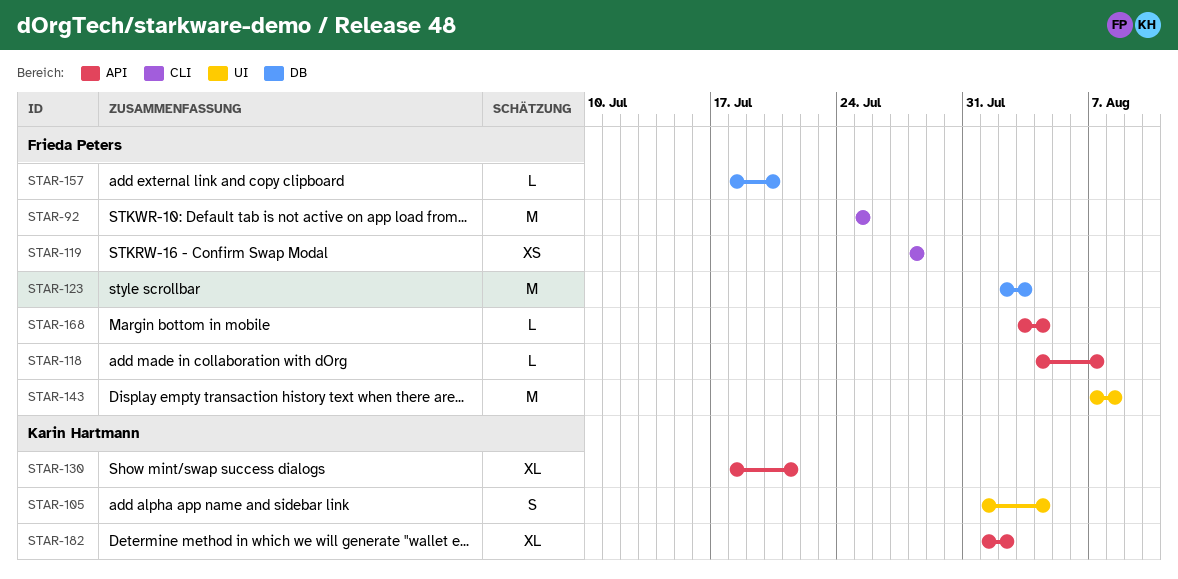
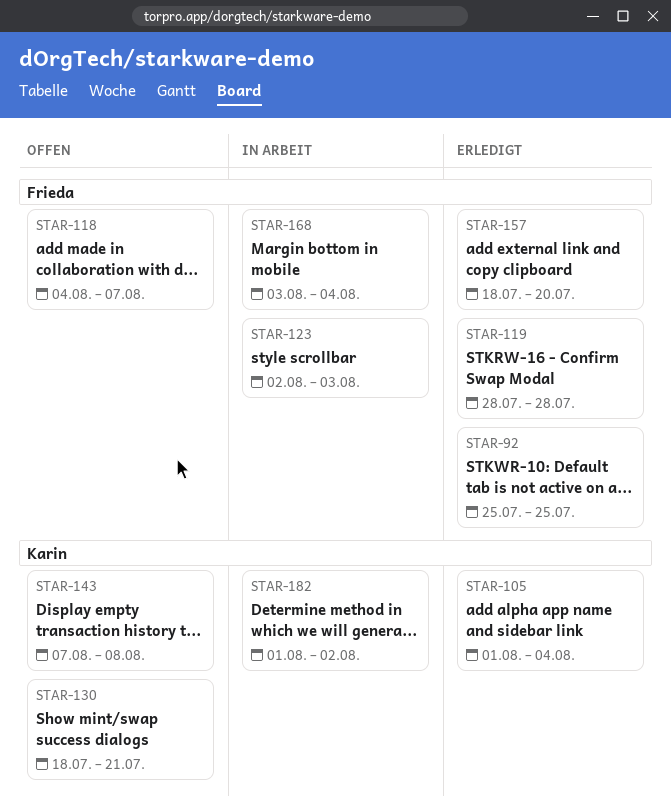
STAR-143, owner: Frieda Peters -> Karin Hartmann

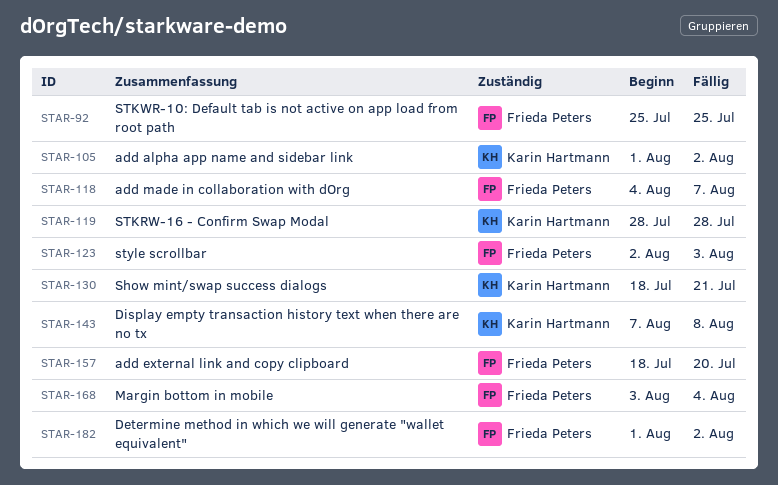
STAR-105, due: Aug 4 -> Aug 2
STAR-119, owner: Frieda Peters -> Karin Hartmann
STAR-182, owner: Karin Hartmann -> Frieda Peters

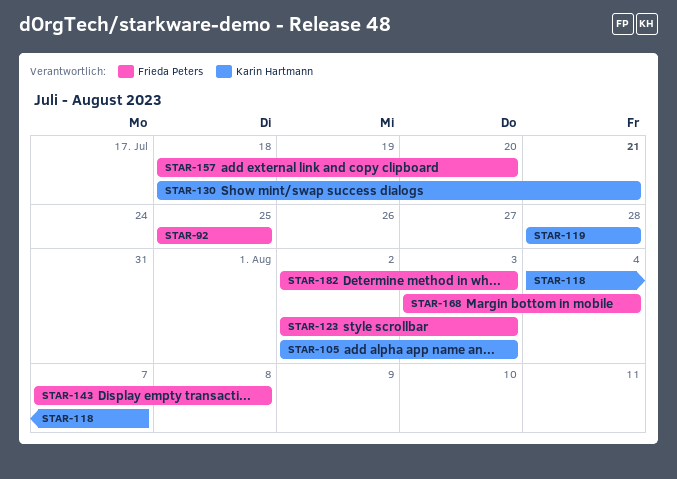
STAR-105, start: Aug 1 -> Aug 2
STAR-105, due: Aug 2 -> Aug 3
STAR-118, owner: Frieda Peters -> Karin Hartmann
STAR-143, owner: Karin Hartmann -> Frieda Peters
STAR-182, start: Aug 1 -> Aug 2
STAR-182, due: Aug 2 -> Aug 3

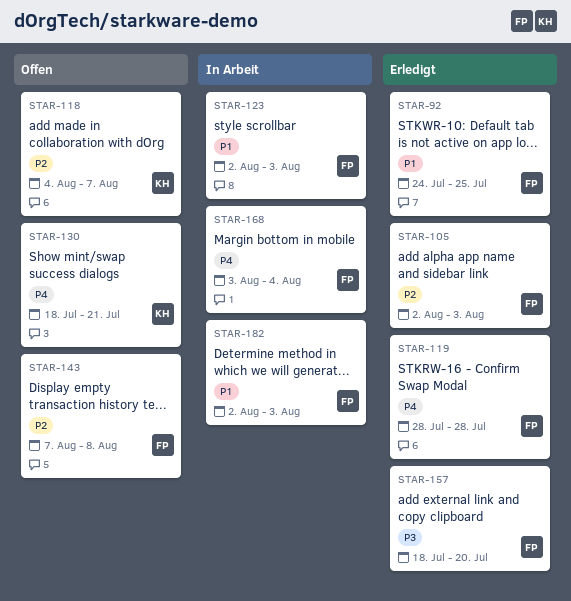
STAR-92, start: Jul 25 -> Jul 24
STAR-105, owner: Karin Hartmann -> Frieda Peters
STAR-119, owner: Karin Hartmann -> Frieda Peters

